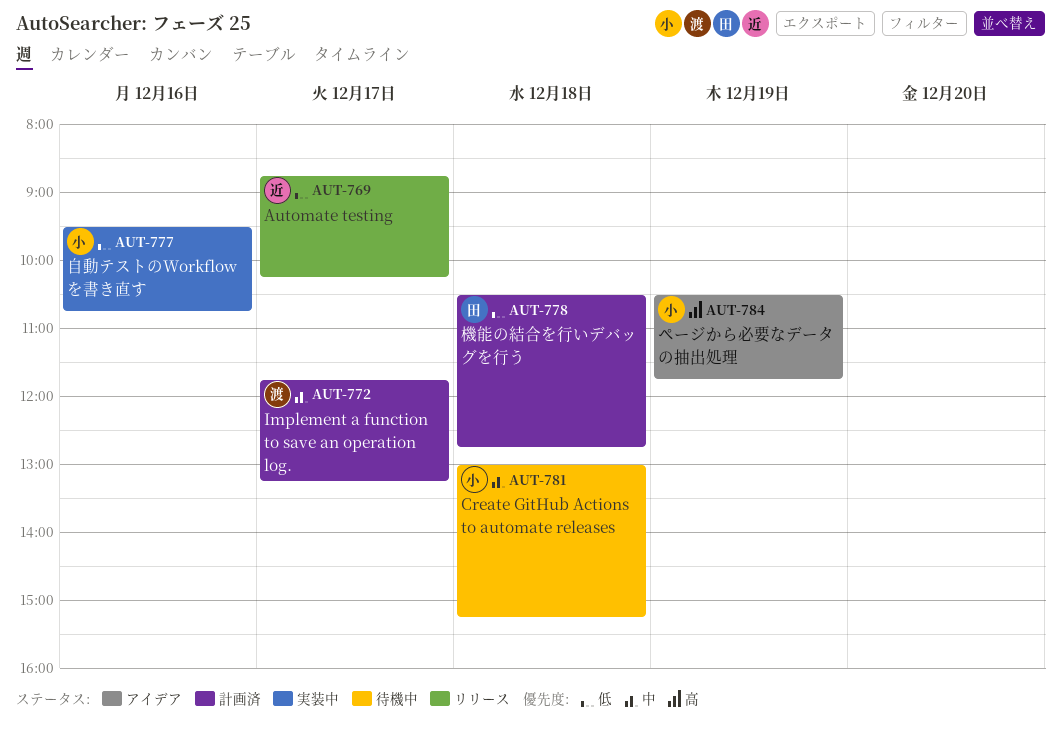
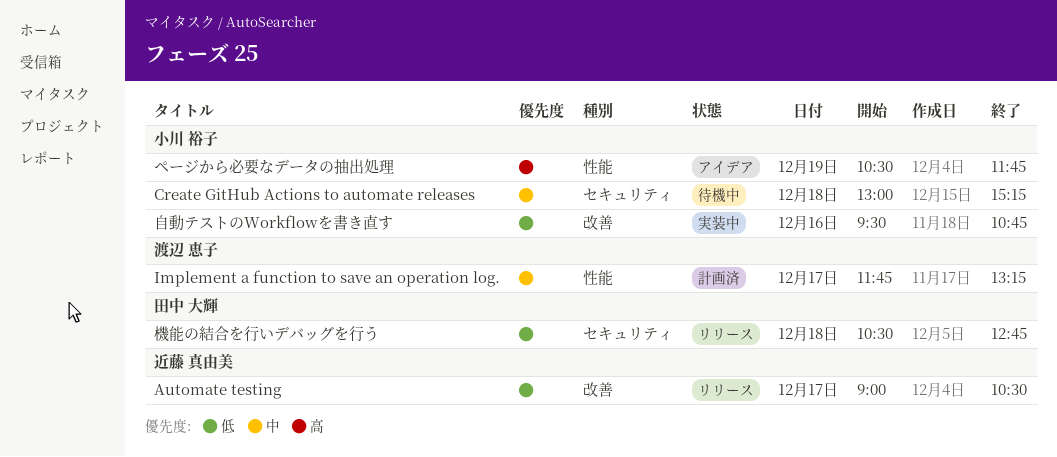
Automate testing, begins: 08:45 -> 09:00
Automate testing, ends: 10:15 -> 10:30
機能の結合を行いデバッグを行う, status: 計画済 -> リリース

